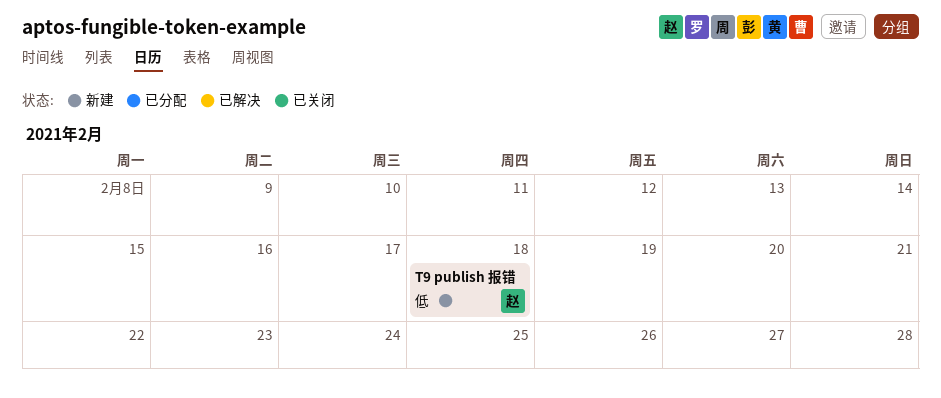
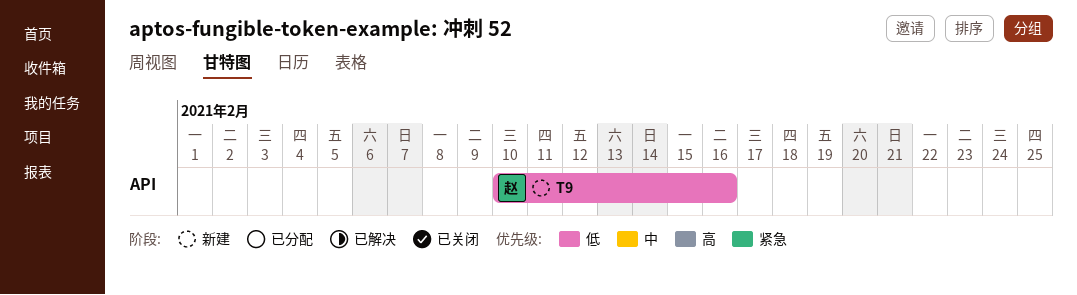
T9, due: Feb 18 -> Feb 16

